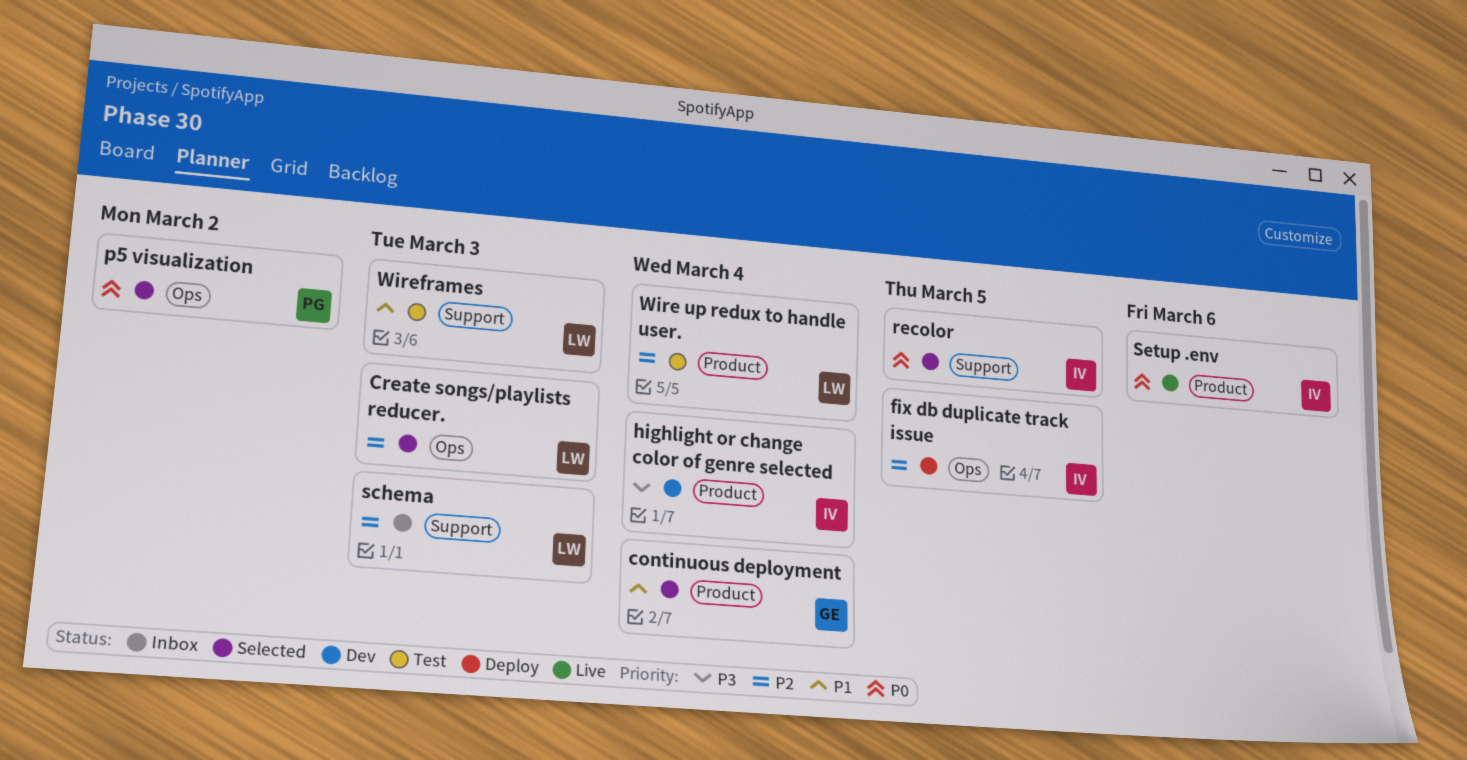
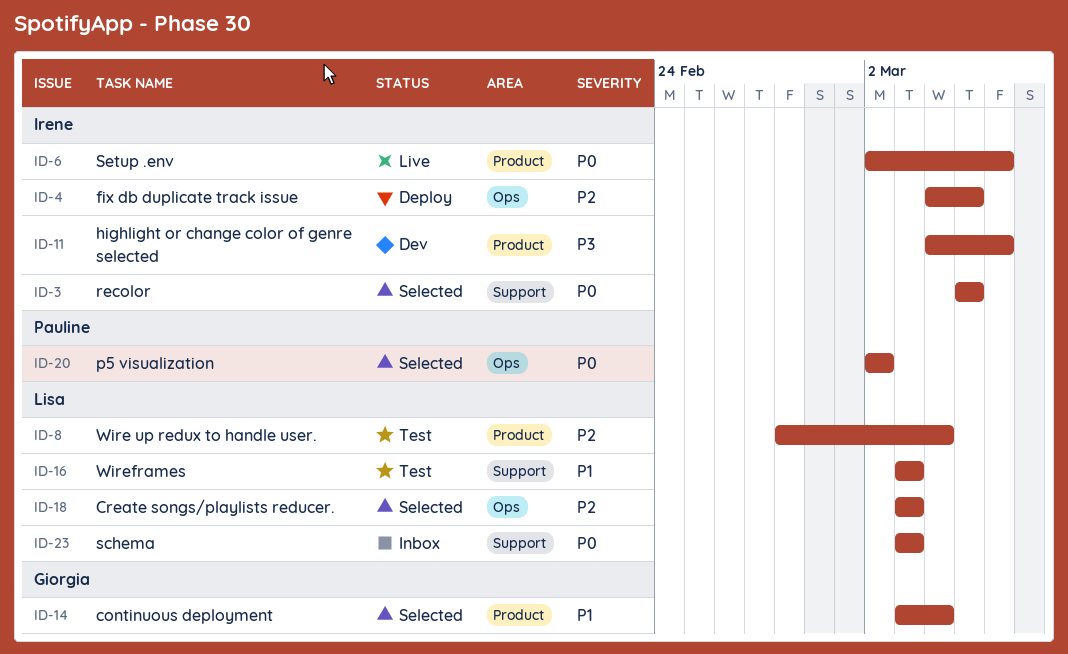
highlight or change color of genre selected, due: Mar 4 -> Mar 6
schema, priority: P2 -> P0

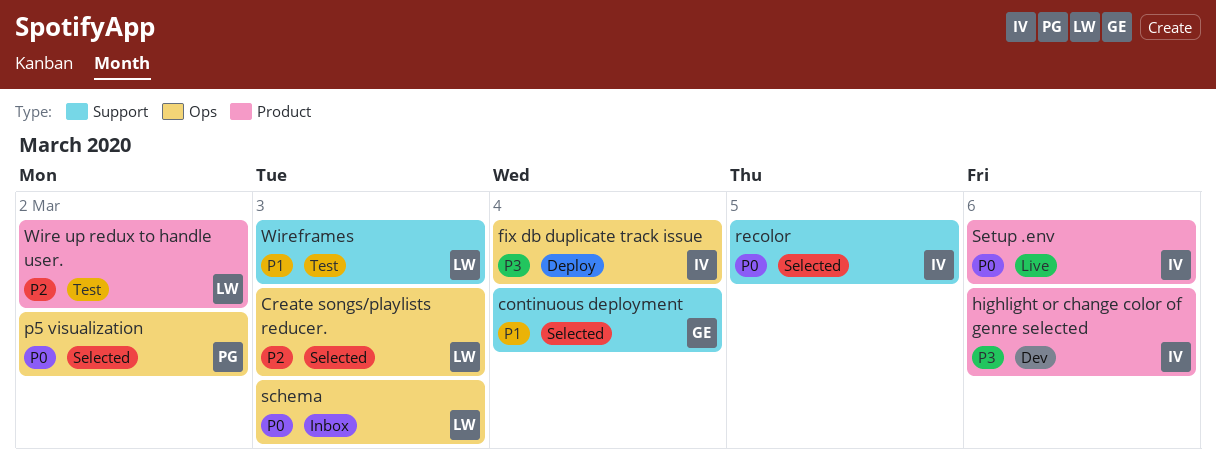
continuous deployment, label: Product -> Support
fix db duplicate track issue, priority: P2 -> P3
fix db duplicate track issue, due: Mar 5 -> Mar 4
schema, label: Support -> Ops
Wire up redux to handle user., due: Mar 4 -> Mar 2

